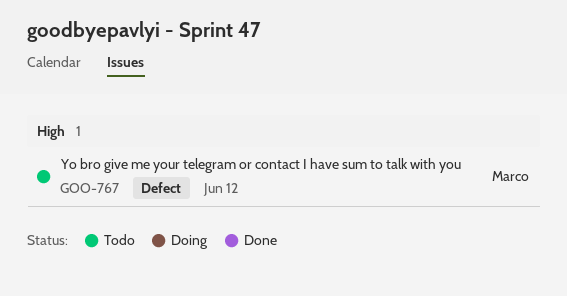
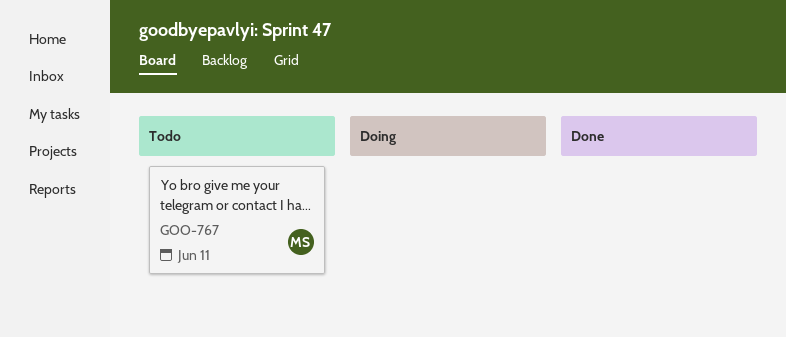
GOO-767, due: Jun 12 -> Jun 11

